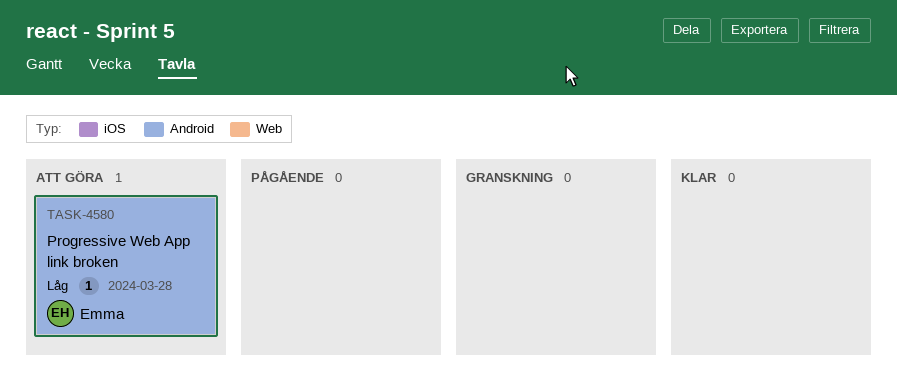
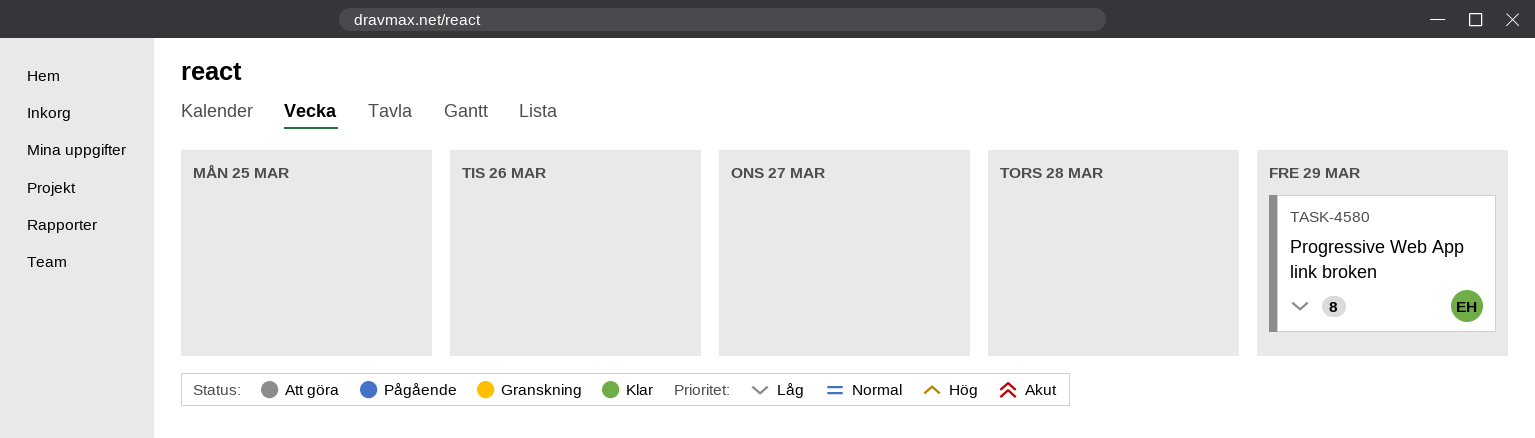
TASK-4580, estimate: 1 -> 8
TASK-4580, due: Mar 28 -> Mar 29

